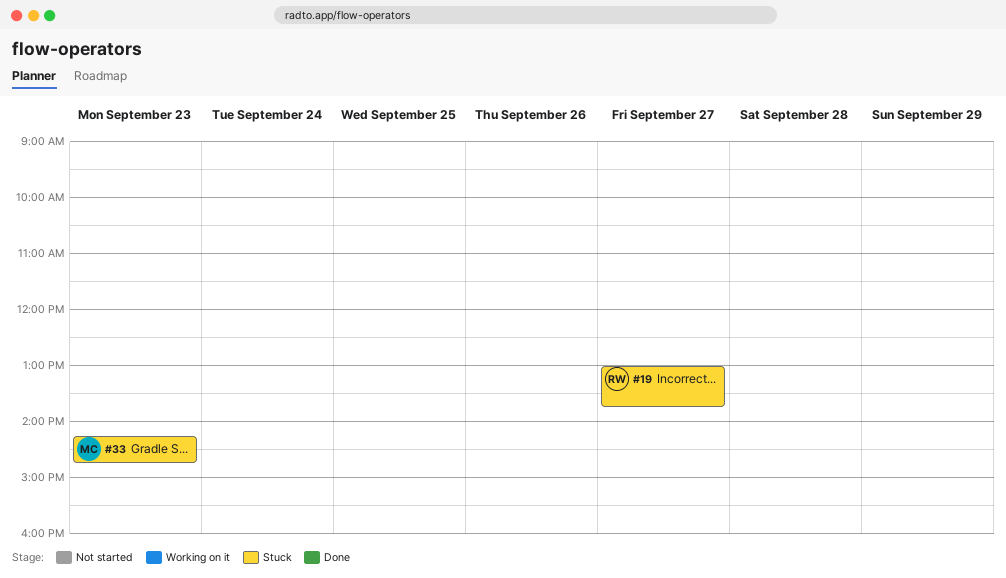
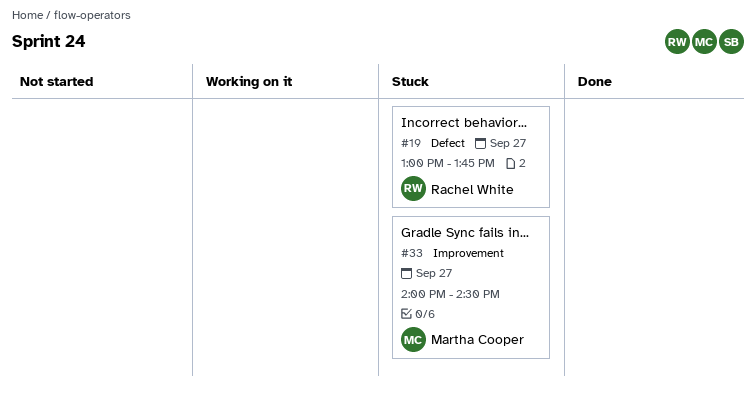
#33, day: Sep 23 -> Sep 27
#33, begins: 14:15 -> 14:00
#33, ends: 14:45 -> 14:30

